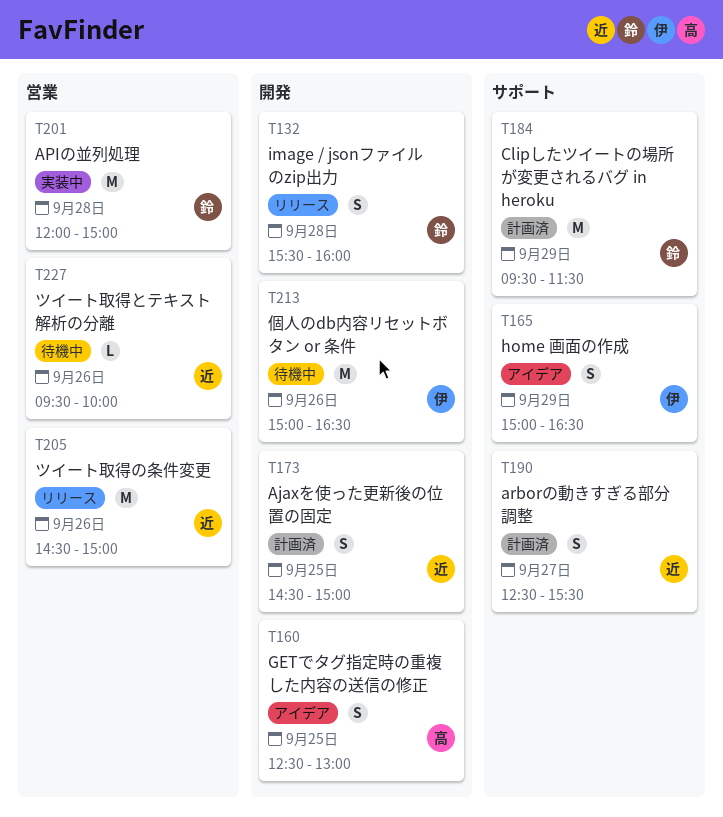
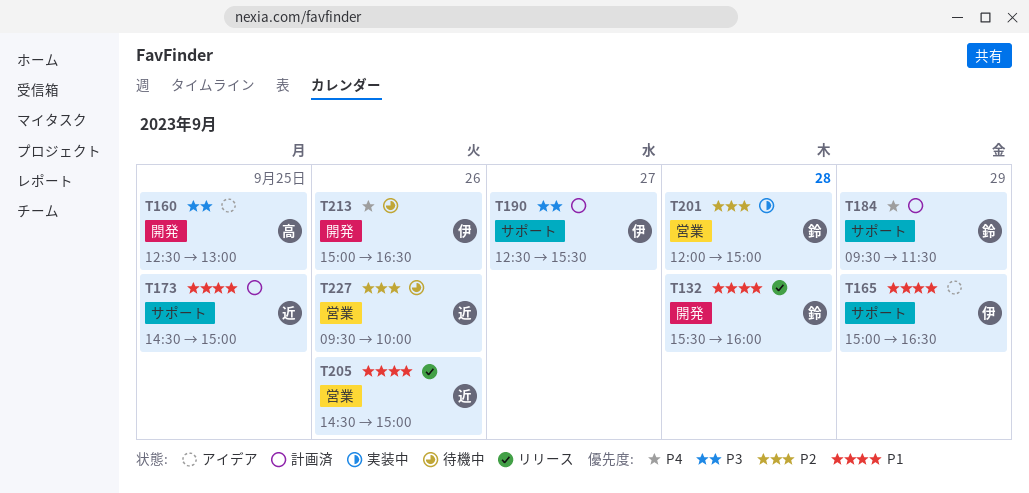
T173, label: 開発 -> サポート
T190, owner: 近 -> 伊

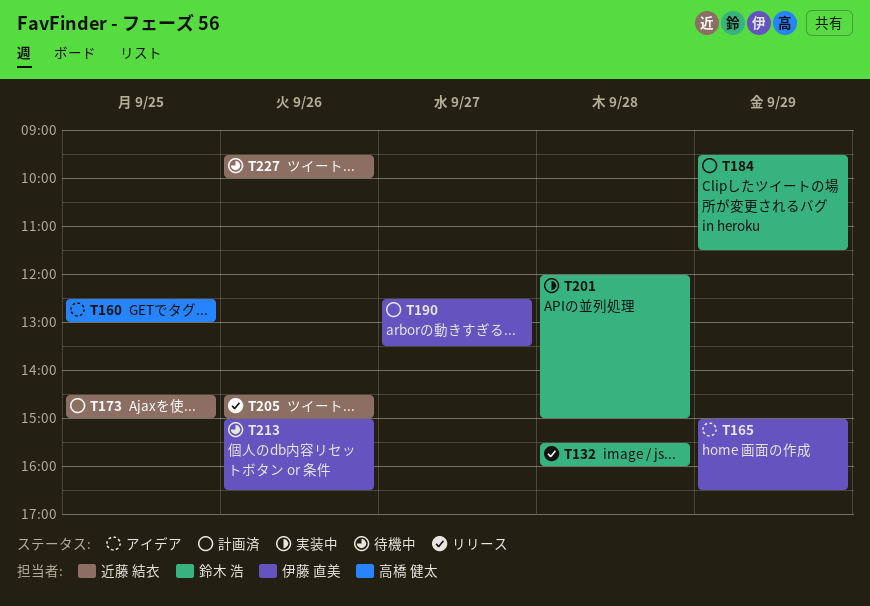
T190, ends: 15:30 -> 13:30

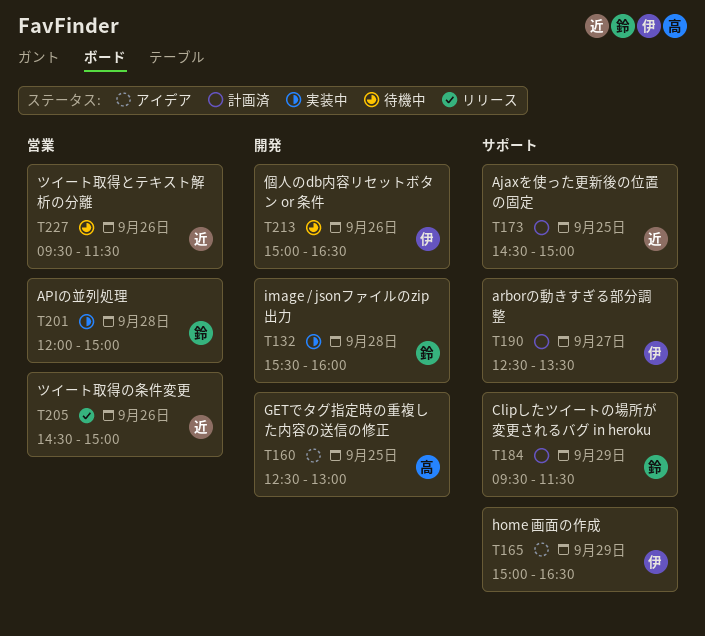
T132, status: リリース -> 実装中
T227, ends: 10:00 -> 11:30

